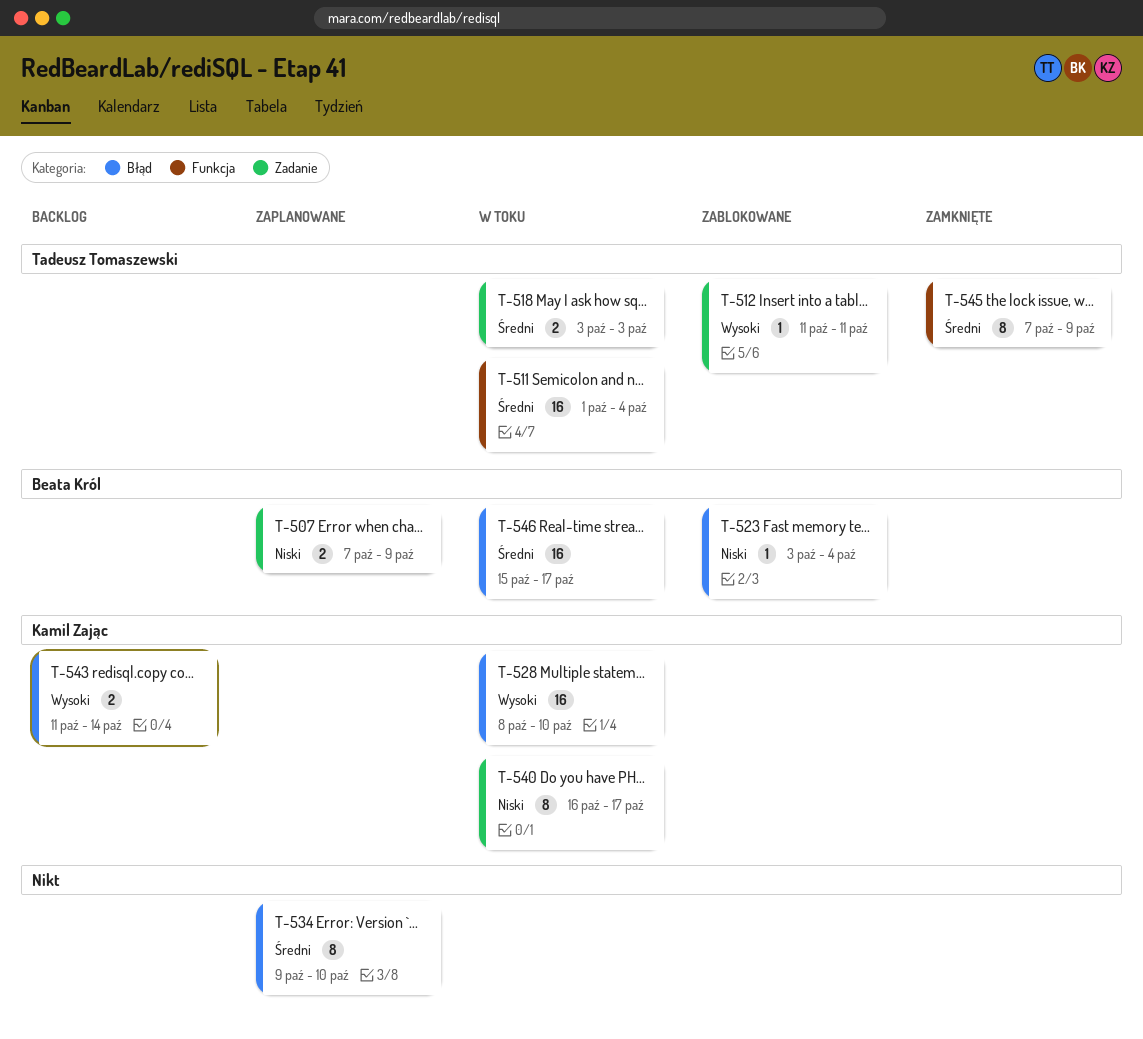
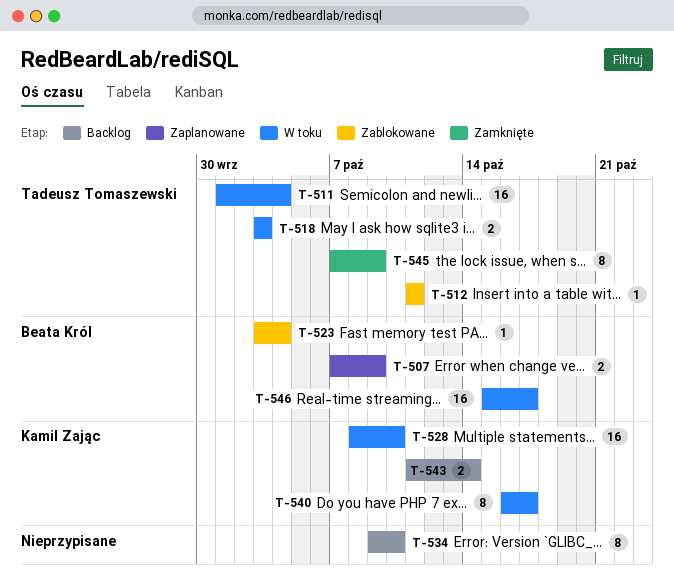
T-534, status: Zaplanowane -> Backlog

